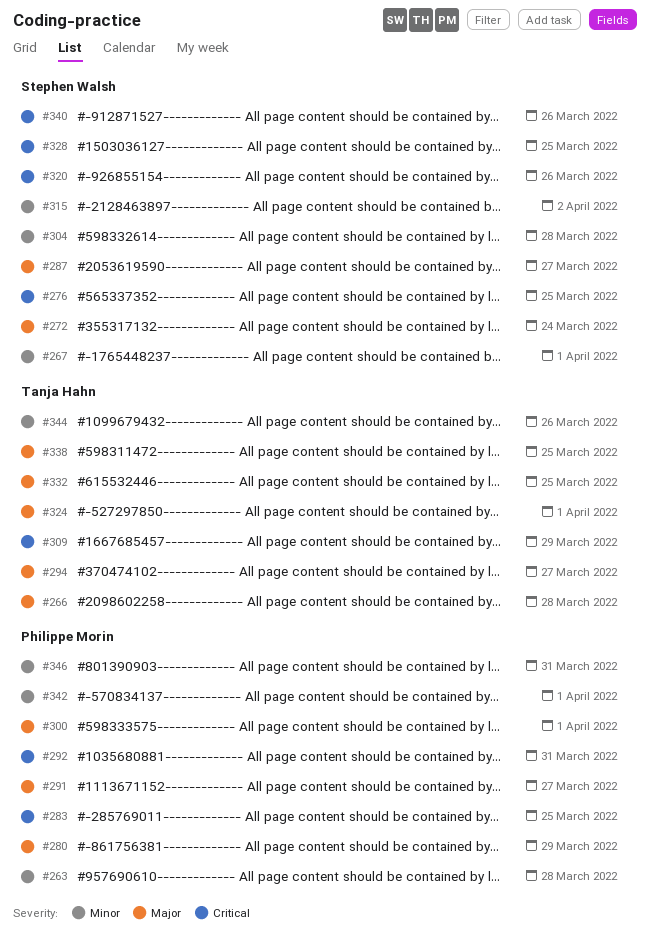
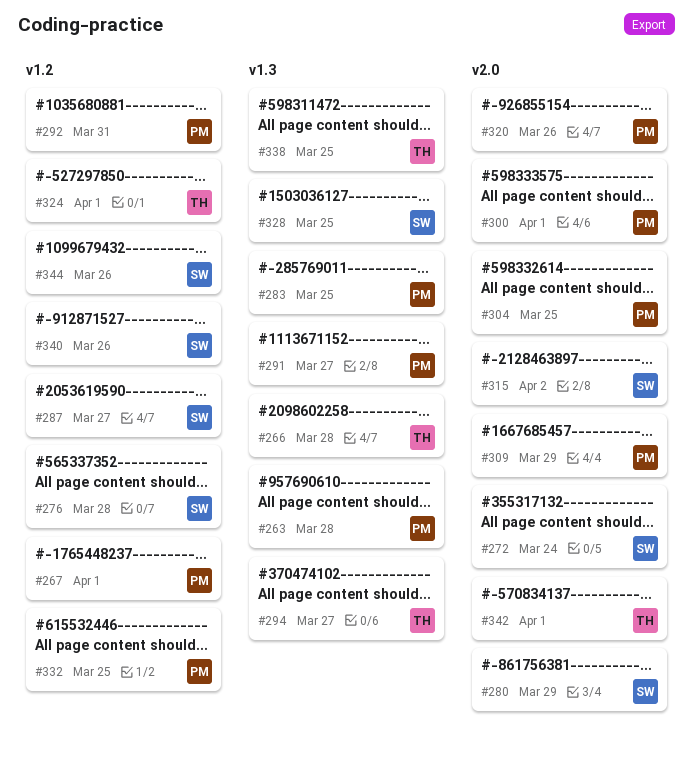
#267, owner: Stephen Walsh -> Philippe Morin
#276, due: Mar 25 -> Mar 28
#280, owner: Philippe Morin -> Stephen Walsh
#304, owner: Stephen Walsh -> Philippe Morin
#304, due: Mar 28 -> Mar 25
#309, owner: Tanja Hahn -> Philippe Morin
#320, owner: Stephen Walsh -> Philippe Morin
#332, owner: Tanja Hahn -> Philippe Morin
#342, owner: Philippe Morin -> Tanja Hahn
#344, owner: Tanja Hahn -> Stephen Walsh
#346: present -> none

